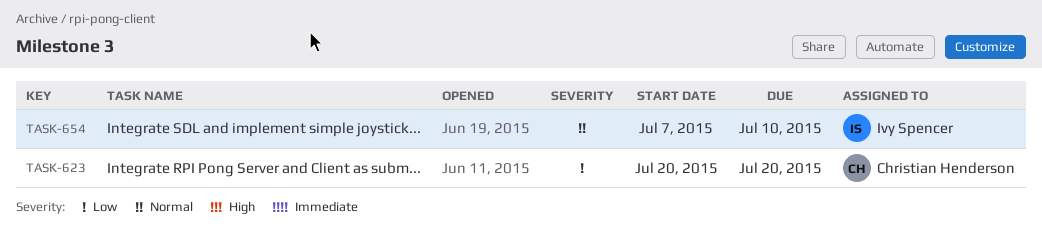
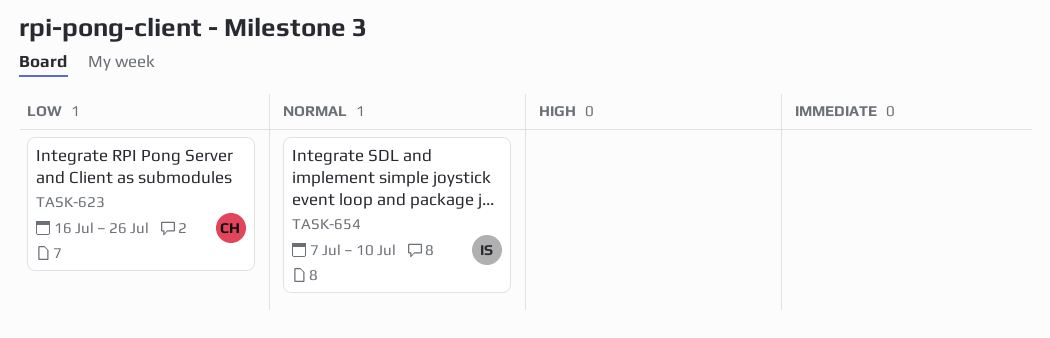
TASK-623, start: Jul 20 -> Jul 16
TASK-623, due: Jul 20 -> Jul 26

